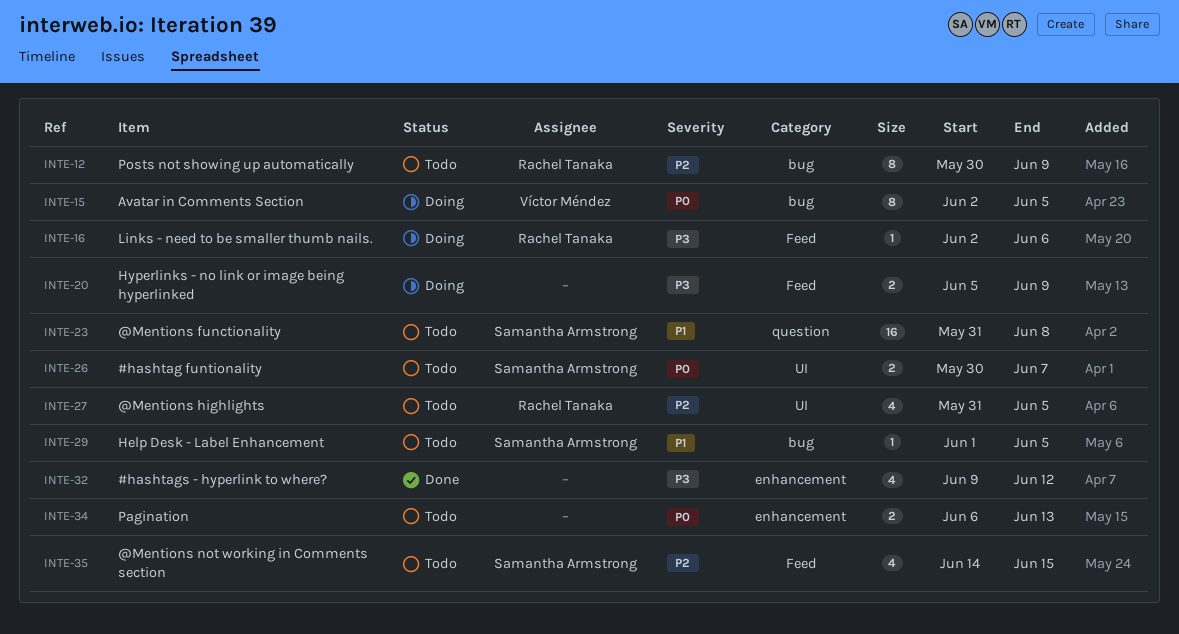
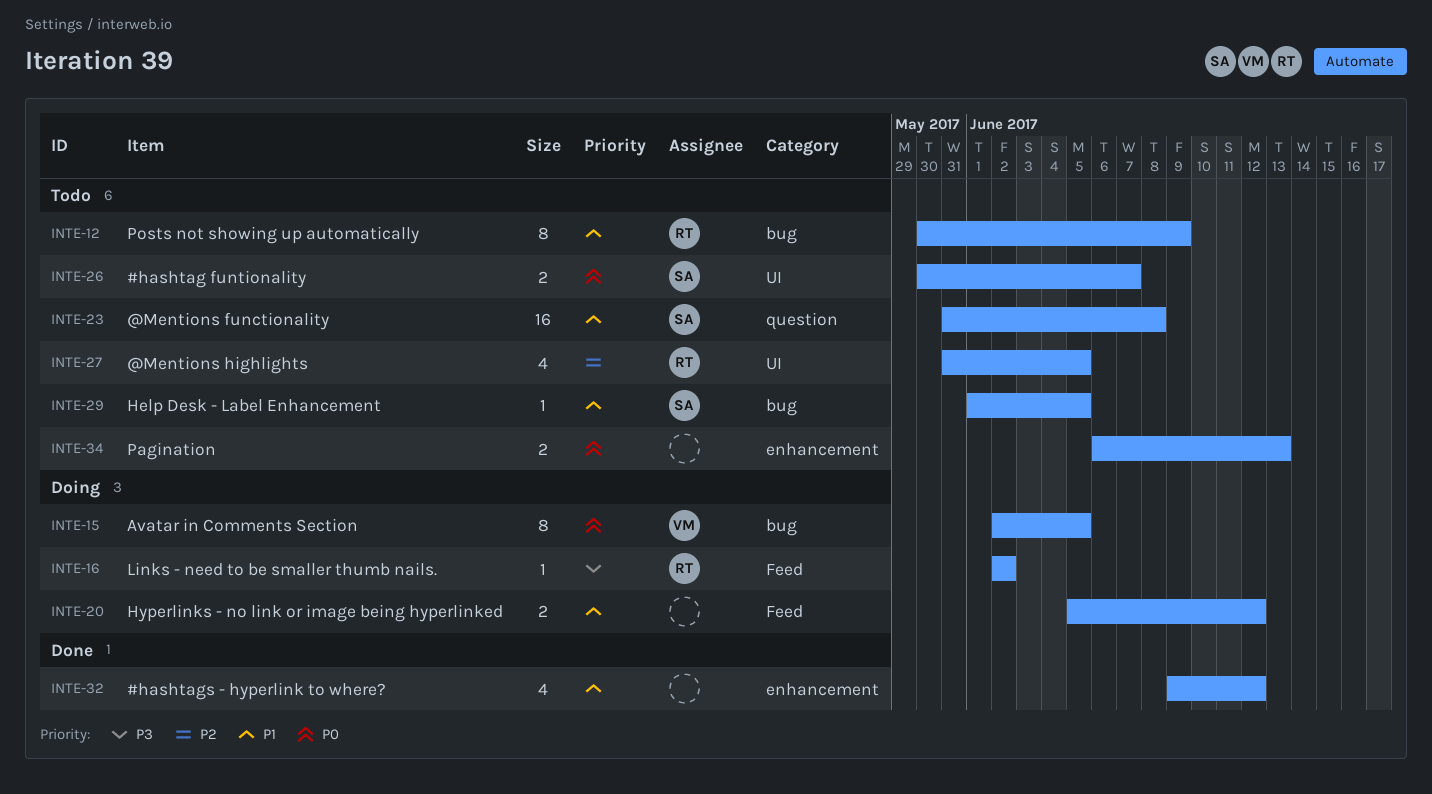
INTE-12, priority: P2 -> P1
INTE-16, due: Jun 6 -> Jun 2
INTE-20, priority: P3 -> P1
INTE-20, due: Jun 9 -> Jun 12
INTE-32, priority: P3 -> P1
INTE-35: present -> none

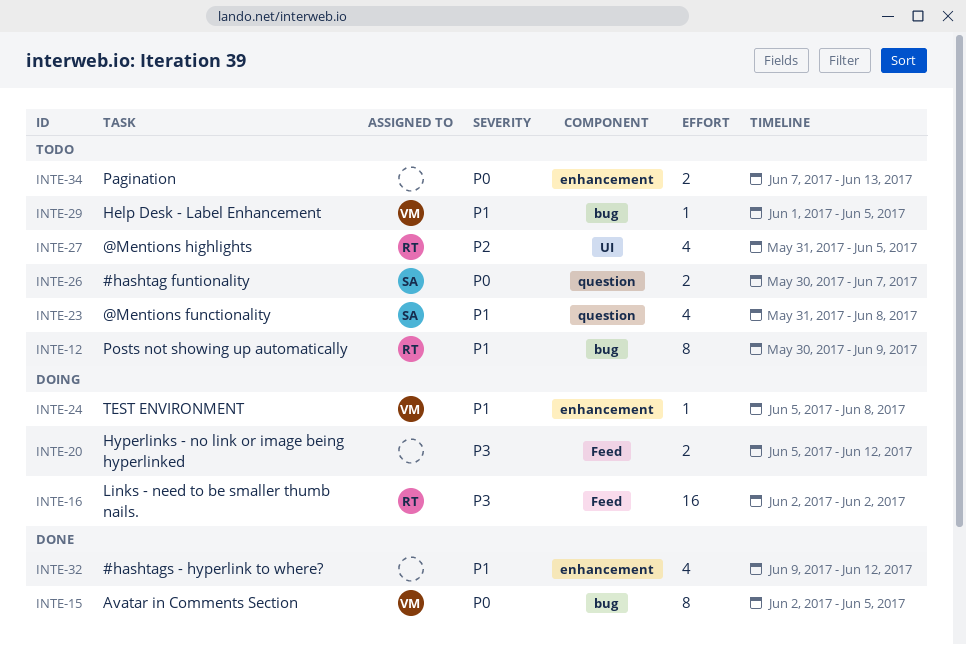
INTE-15, status: Doing -> Done
INTE-16, estimate: 1 -> 16
INTE-20, priority: P1 -> P3
INTE-23, estimate: 16 -> 4
INTE-24: none -> present
INTE-26, label: UI -> question
INTE-29, owner: SA -> VM
INTE-34, start: Jun 6 -> Jun 7

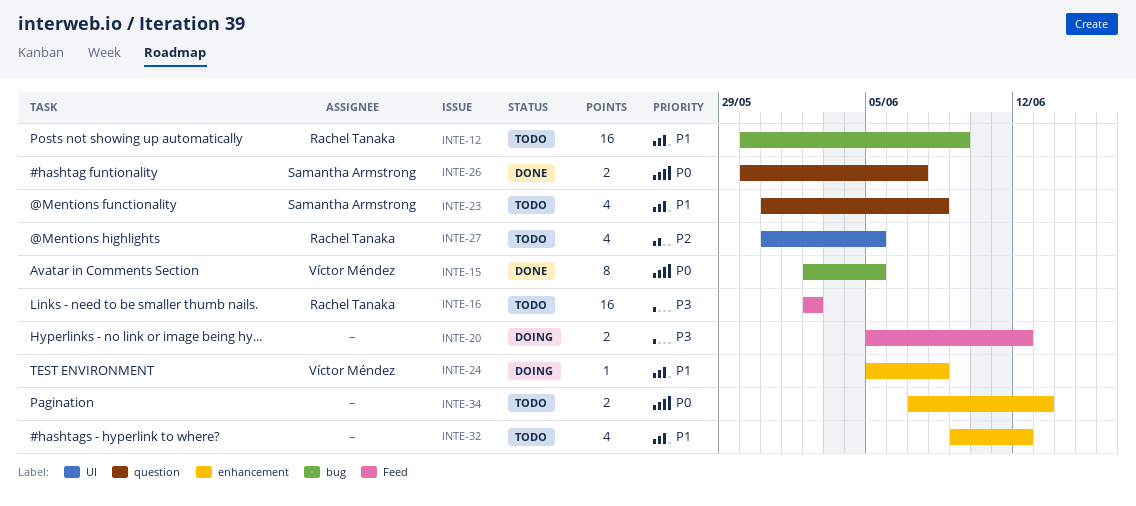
INTE-12, estimate: 8 -> 16
INTE-16, status: Doing -> Todo
INTE-26, status: Todo -> Done
INTE-29: present -> none
INTE-32, status: Done -> Todo

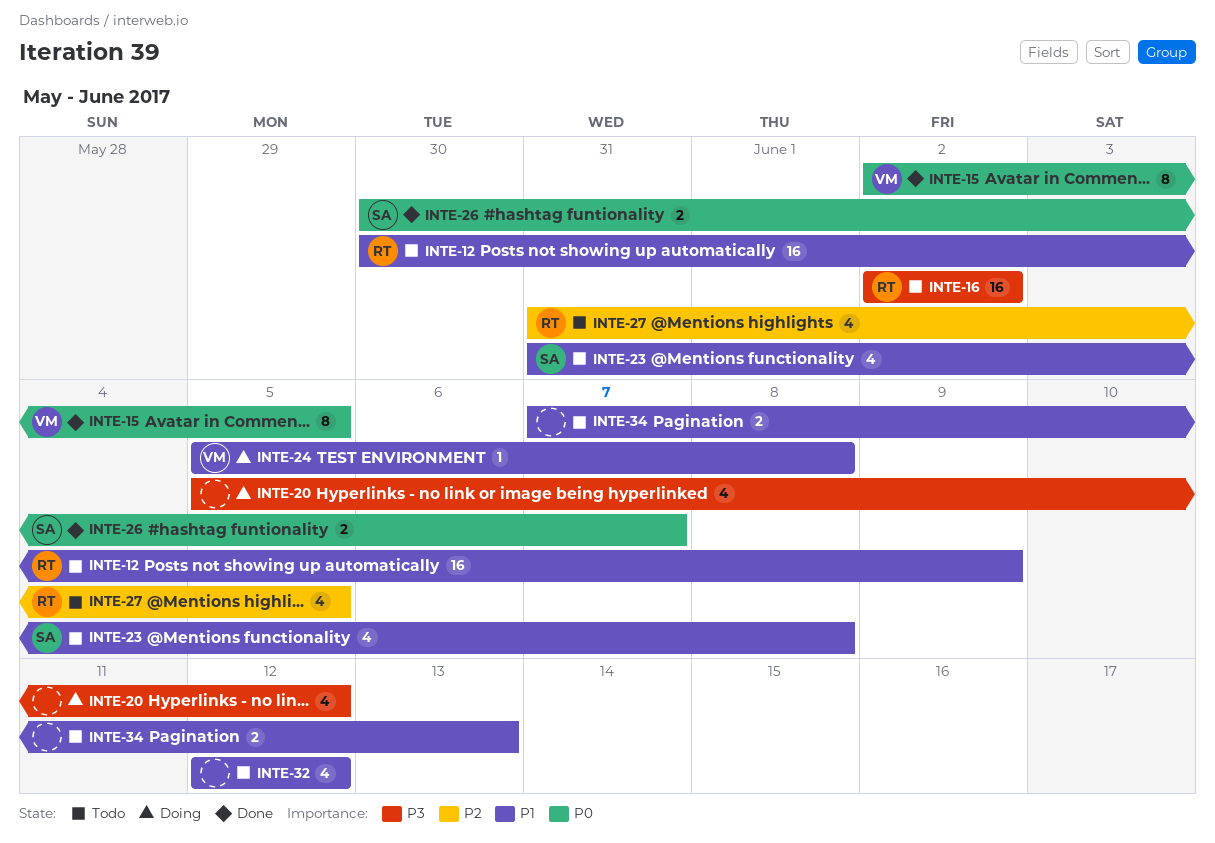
INTE-20, estimate: 2 -> 4
INTE-32, start: Jun 9 -> Jun 12
INTE-34, priority: P0 -> P1

